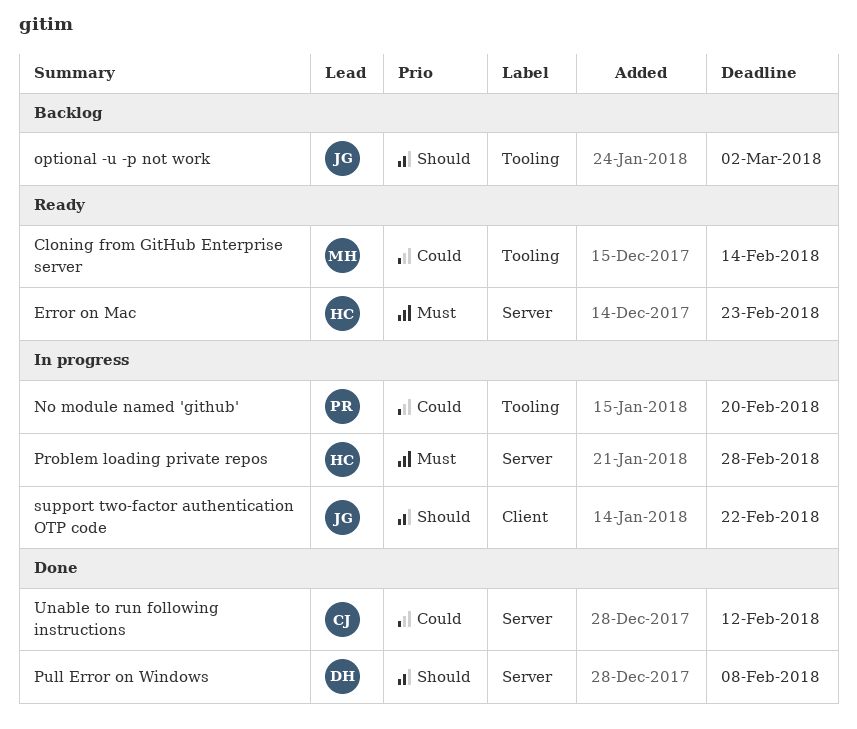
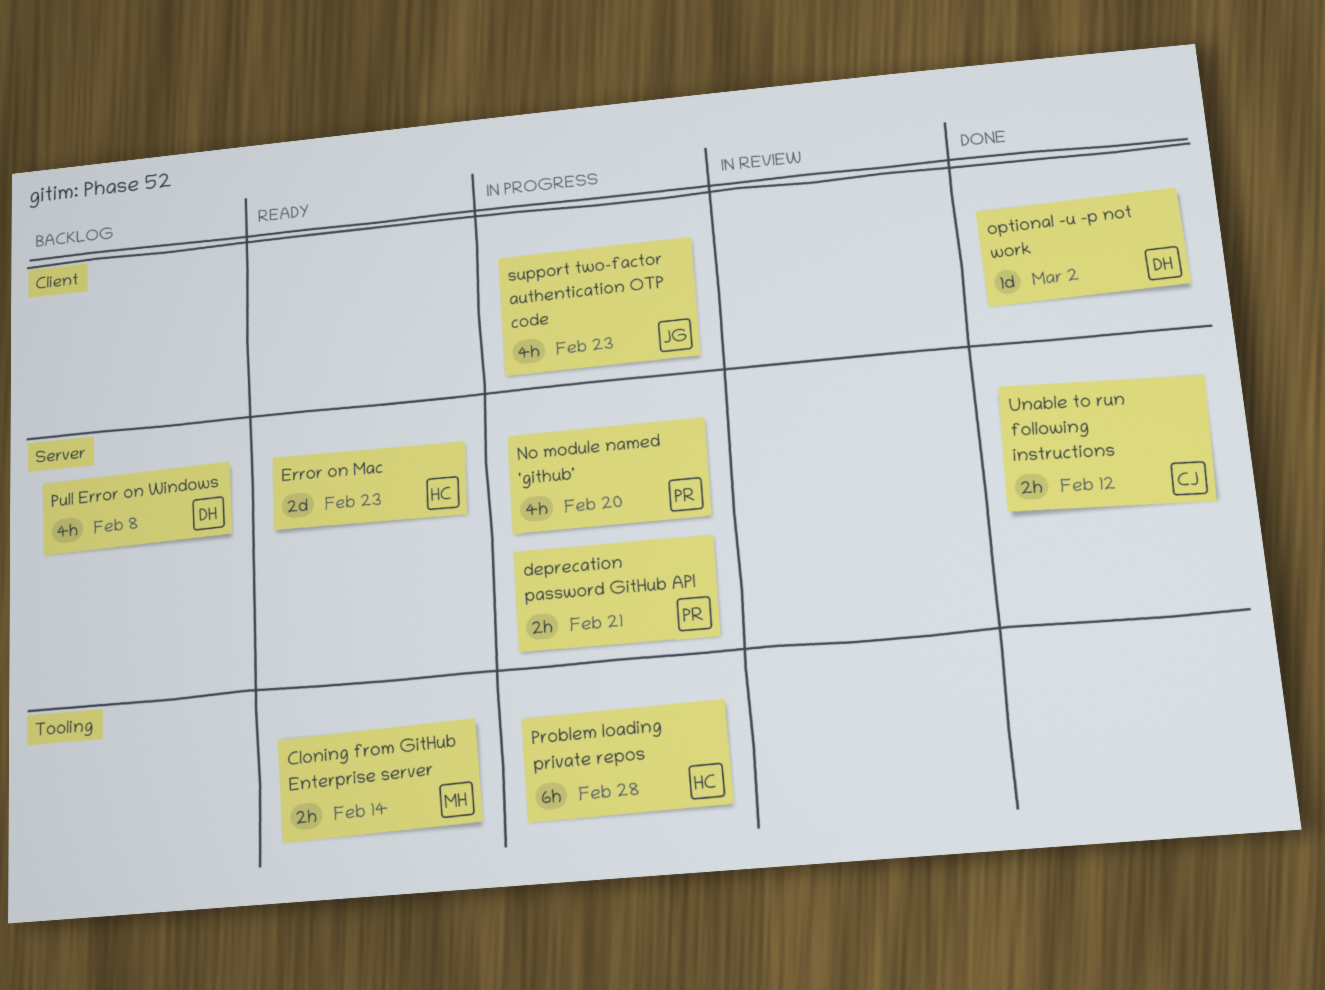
deprecation password GitHub API: none -> present
No module named 'github', label: Tooling -> Server
optional -u -p not work, status: Backlog -> Done
optional -u -p not work, owner: JG -> DH
optional -u -p not work, label: Tooling -> Client
Problem loading private repos, label: Server -> Tooling
Pull Error on Windows, status: Done -> Backlog
support two-factor authentication OTP code, due: Feb 22 -> Feb 23

